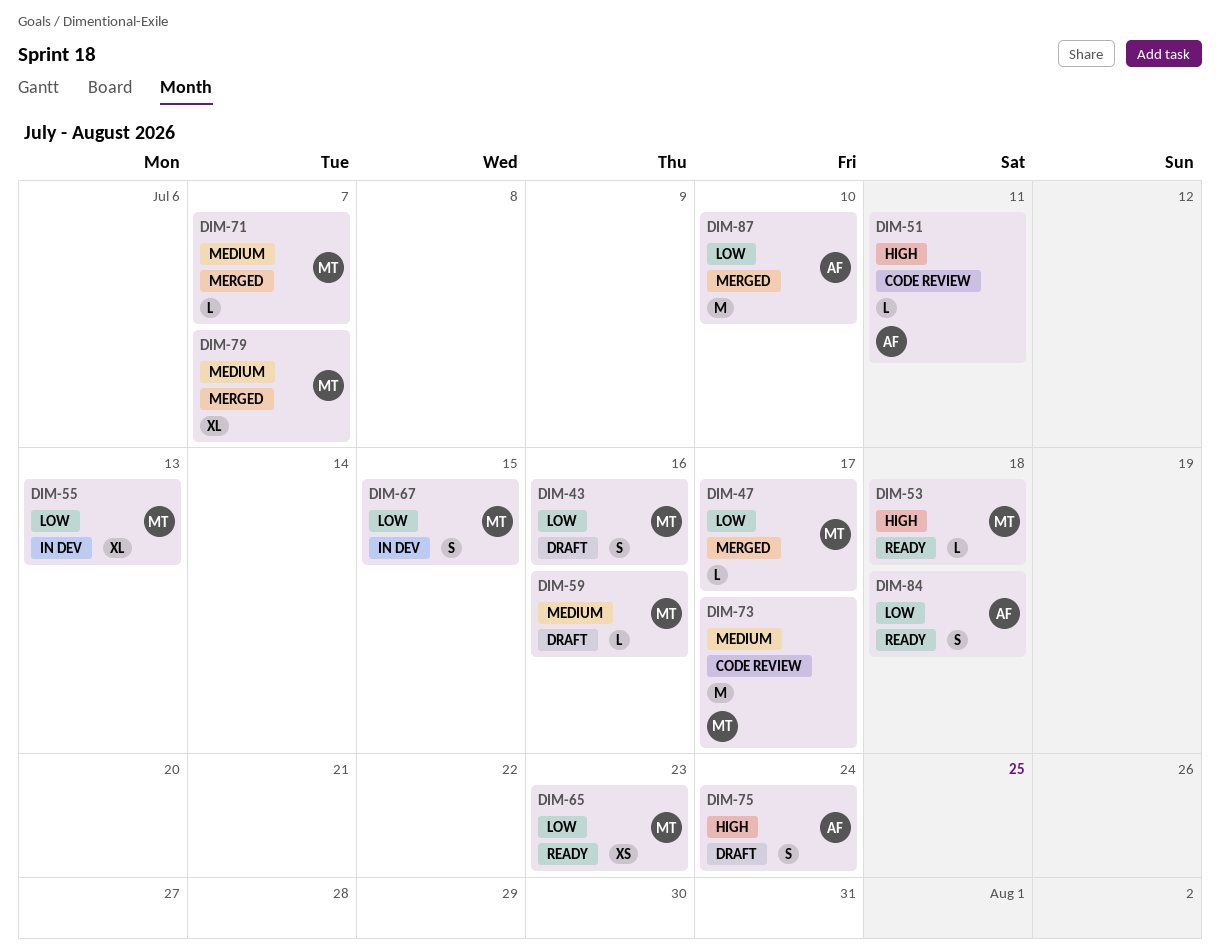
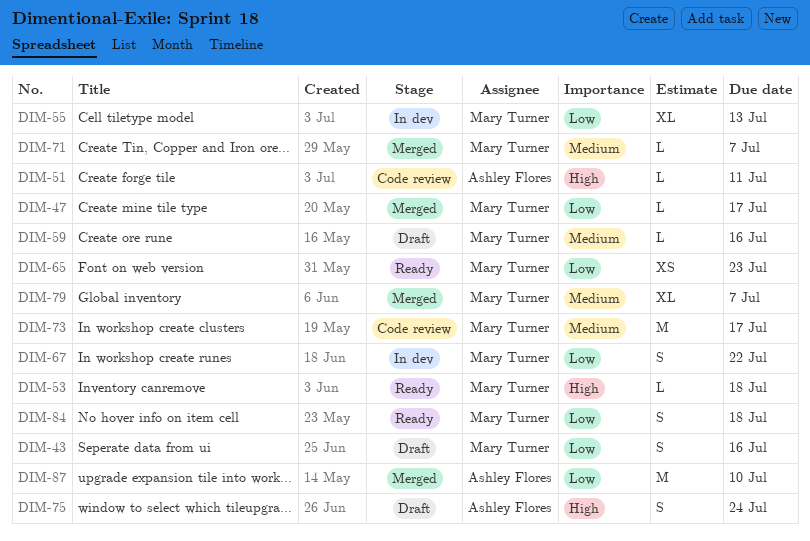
DIM-67, due: Jul 15 -> Jul 22
DIM-84, owner: Ashley Flores -> Mary Turner

